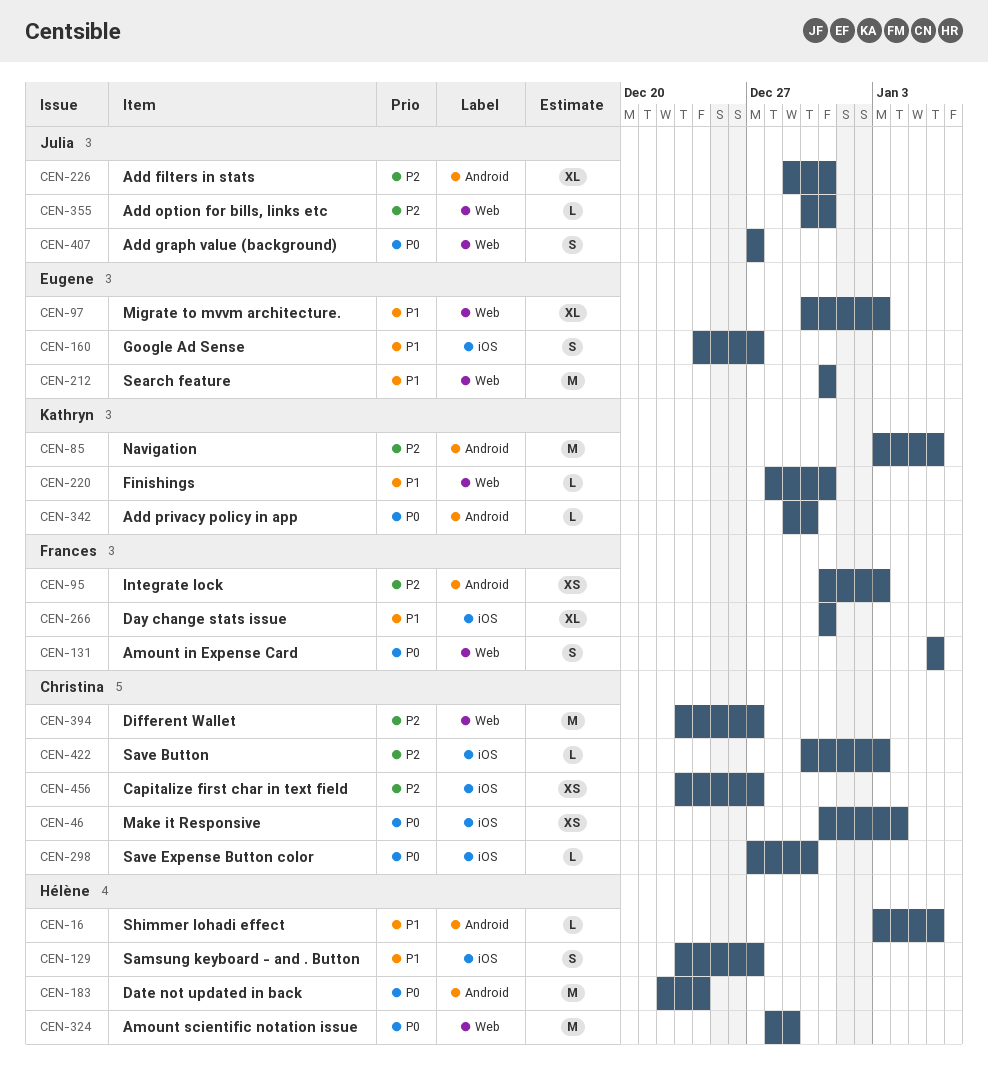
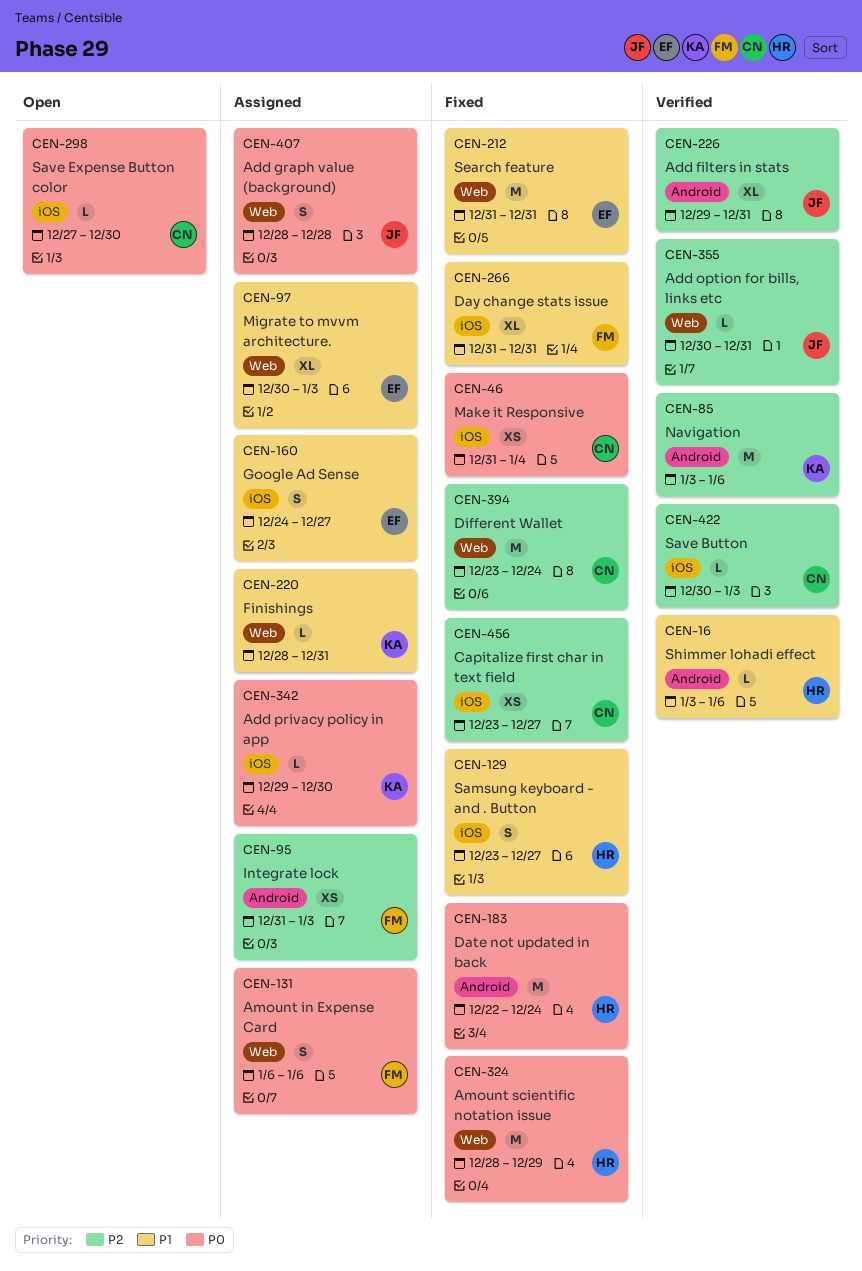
CEN-342, label: Android -> iOS
CEN-394, due: Dec 27 -> Dec 24
CEN-407, start: Dec 27 -> Dec 28
CEN-407, due: Dec 27 -> Dec 28

